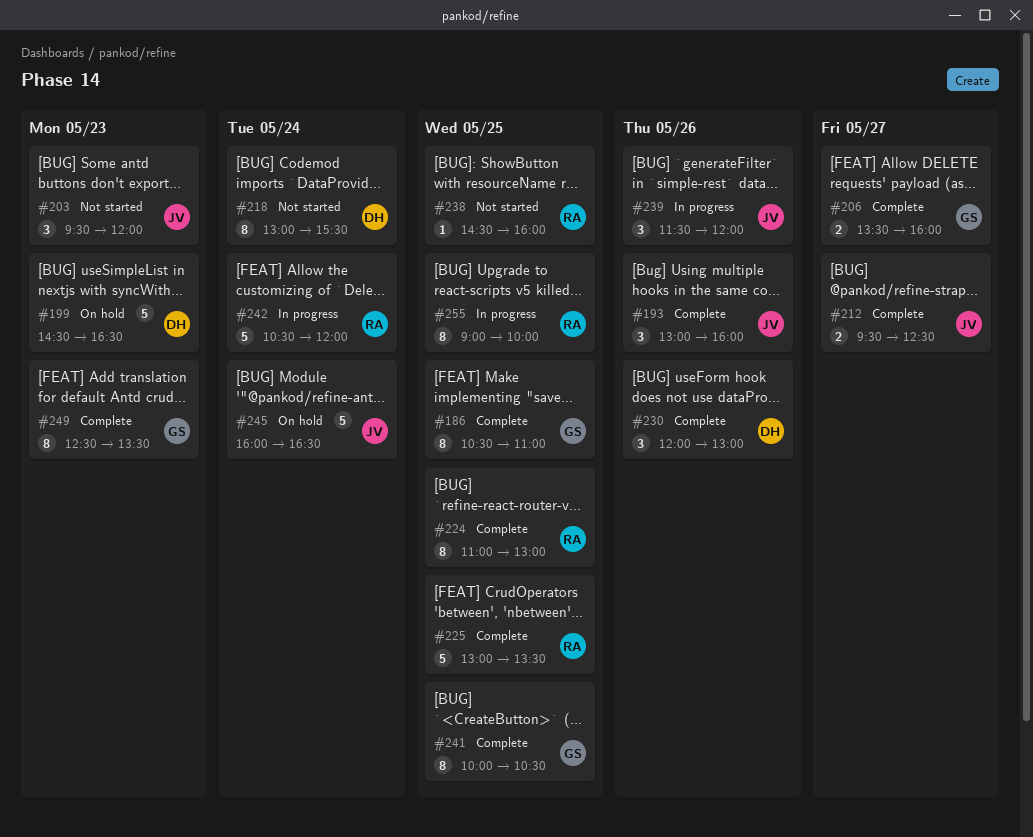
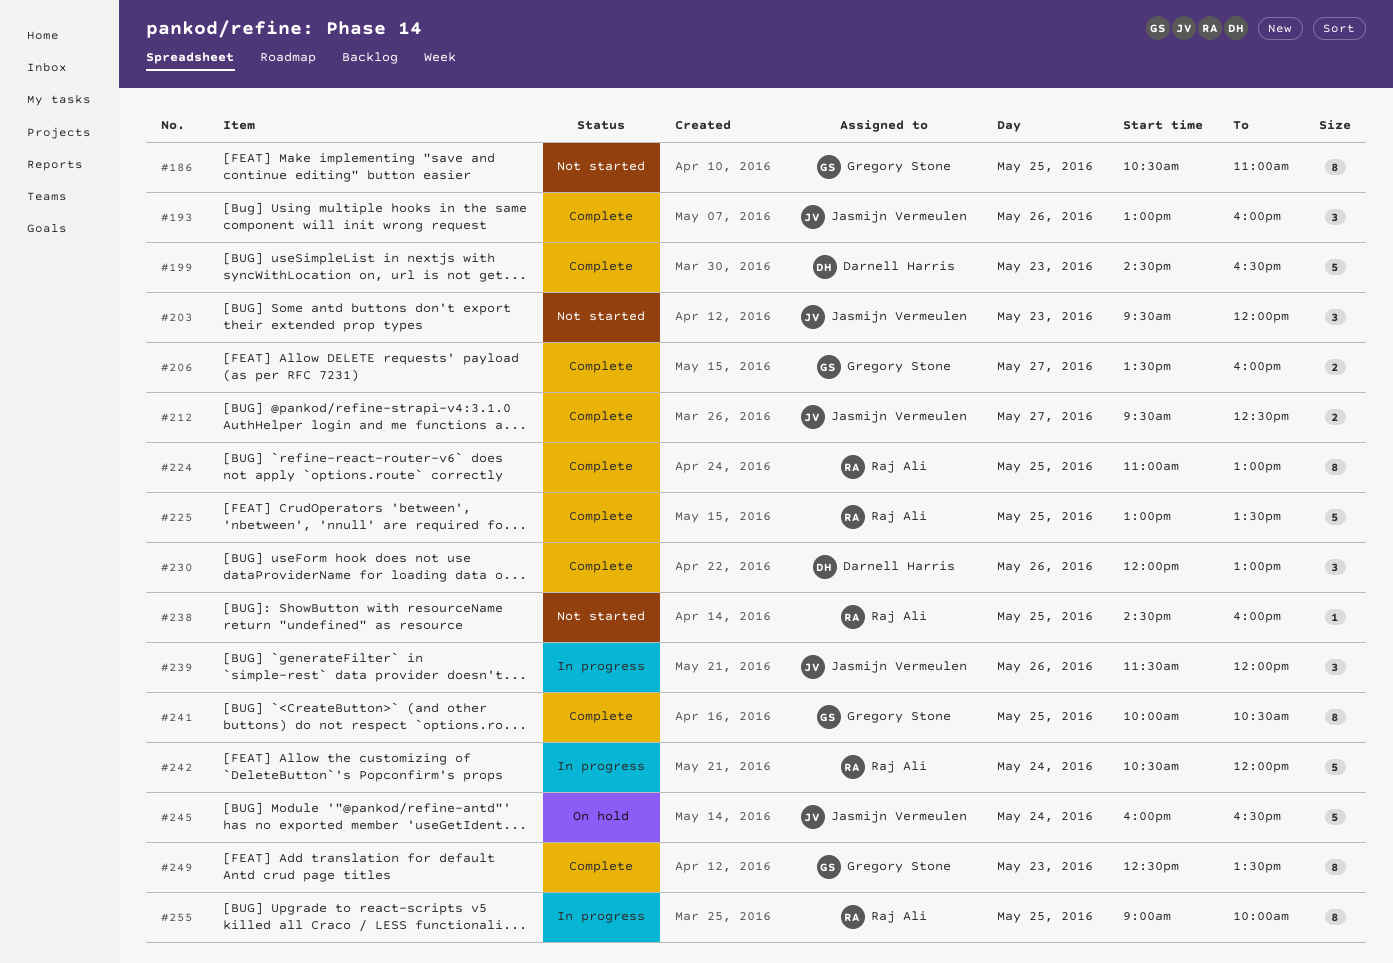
#186, status: Complete -> Not started
#199, status: On hold -> Complete
#218: present -> none

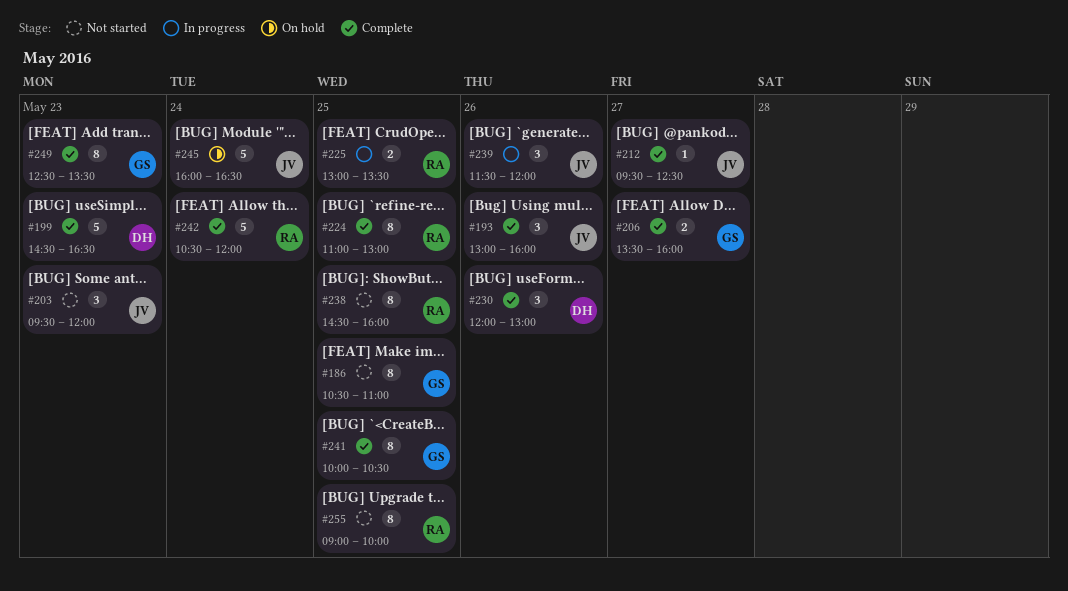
#212, estimate: 2 -> 1
#225, status: Complete -> In progress
#225, estimate: 5 -> 2
#238, estimate: 1 -> 8
#242, status: In progress -> Complete
#255, status: In progress -> Not started

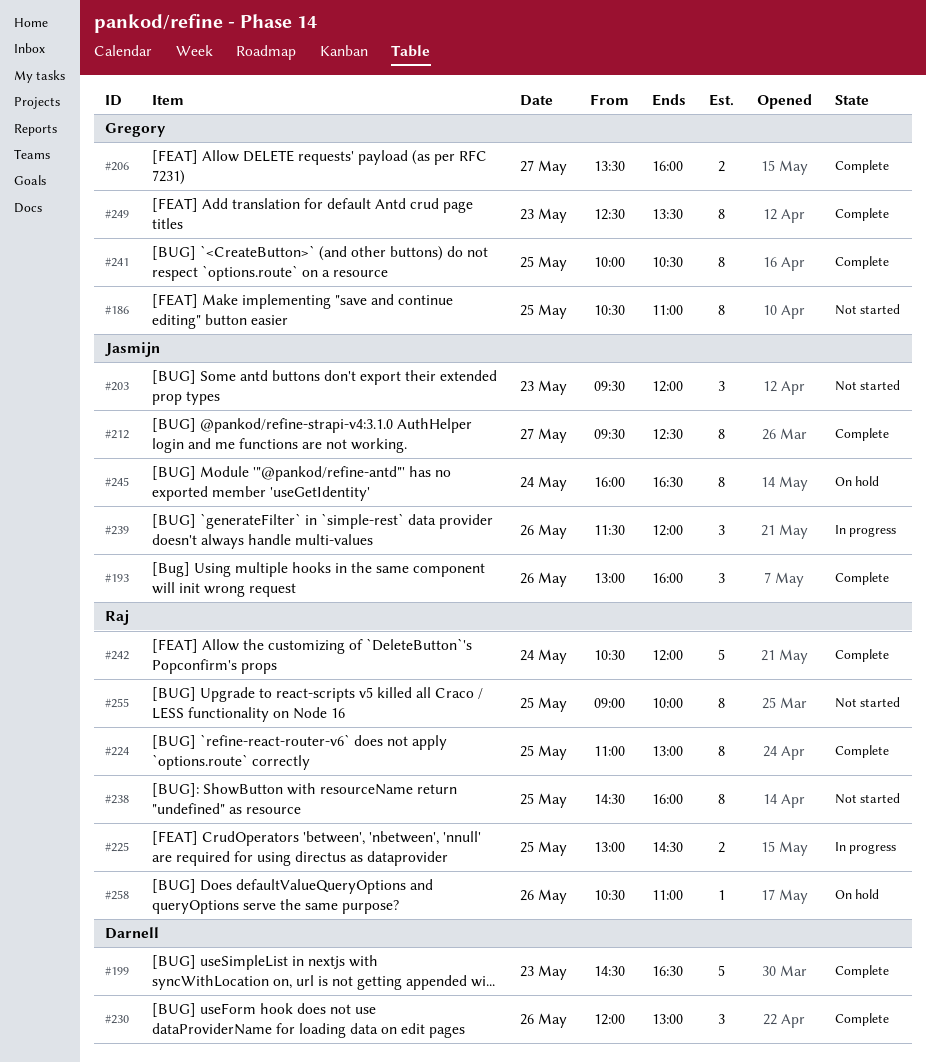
#212, estimate: 1 -> 8
#225, ends: 13:30 -> 14:30
#245, estimate: 5 -> 8
#258: none -> present

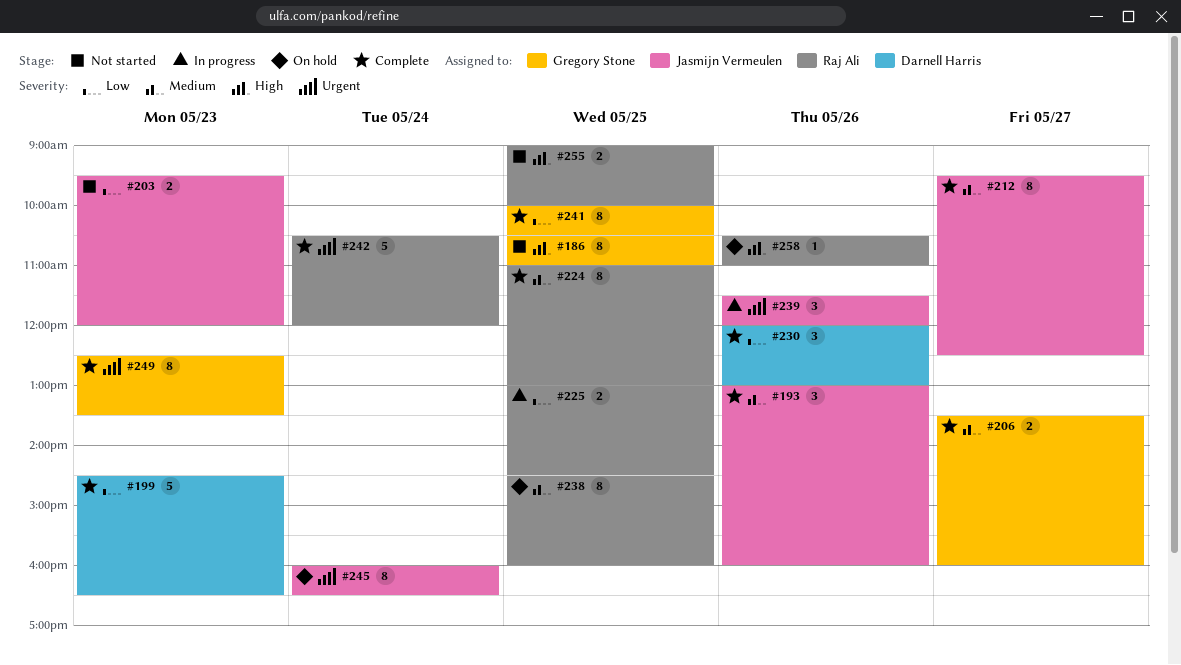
#203, estimate: 3 -> 2
#238, status: Not started -> On hold
#255, estimate: 8 -> 2

